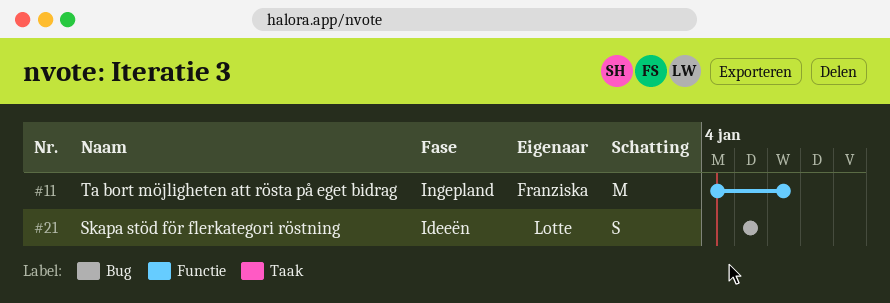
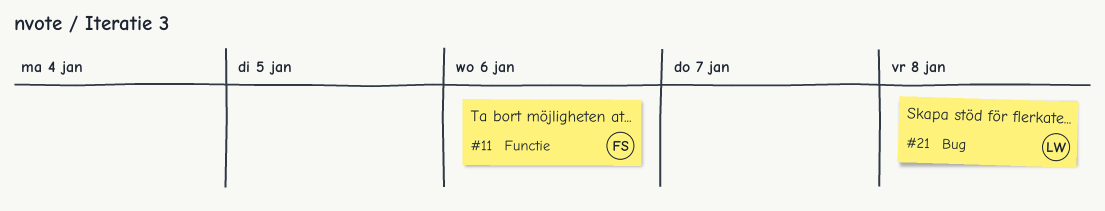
#21, due: Jan 5 -> Jan 8

